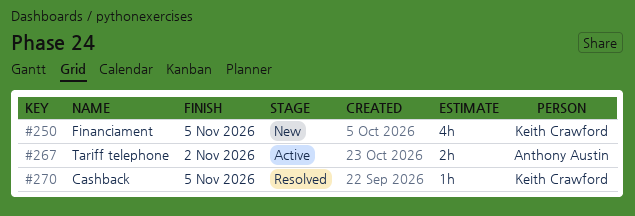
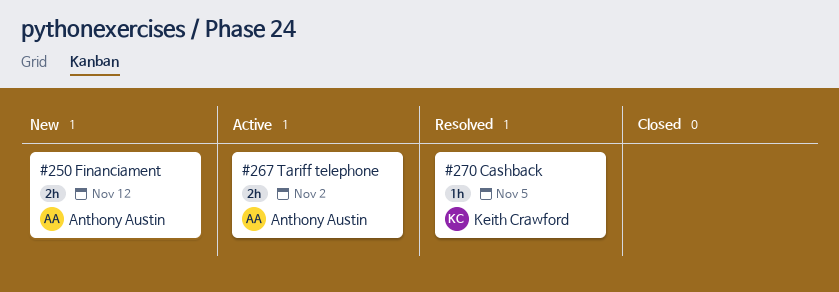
#250, owner: Keith Crawford -> Anthony Austin
#250, estimate: 4h -> 2h
#250, due: Nov 5 -> Nov 12

